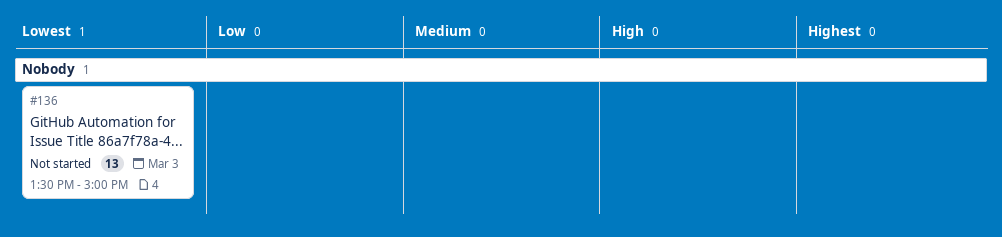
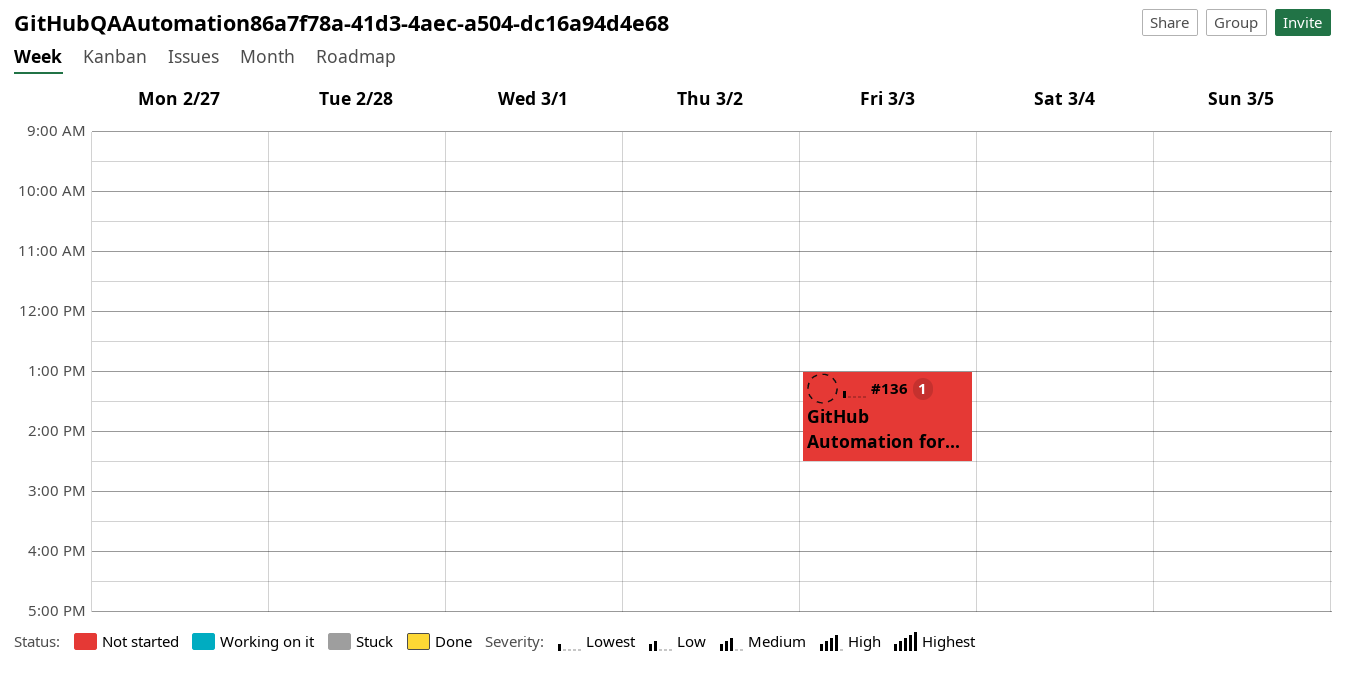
#136, estimate: 13 -> 1
#136, begins: 13:30 -> 13:00
#136, ends: 15:00 -> 14:30

